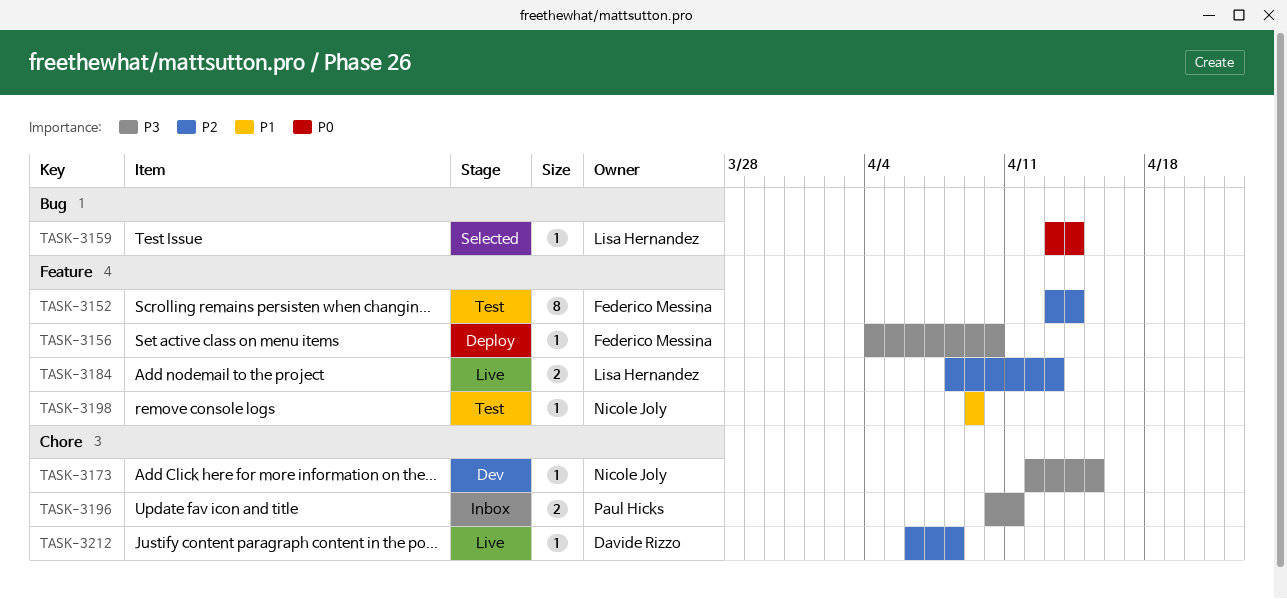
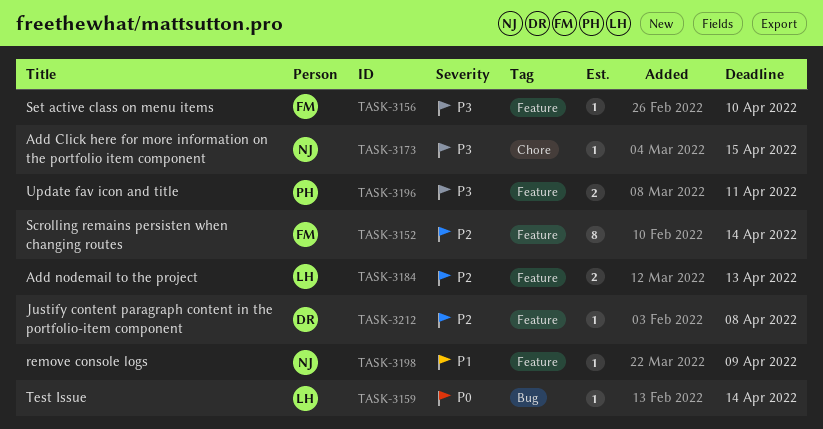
TASK-3196, label: Chore -> Feature
TASK-3212, label: Chore -> Feature

